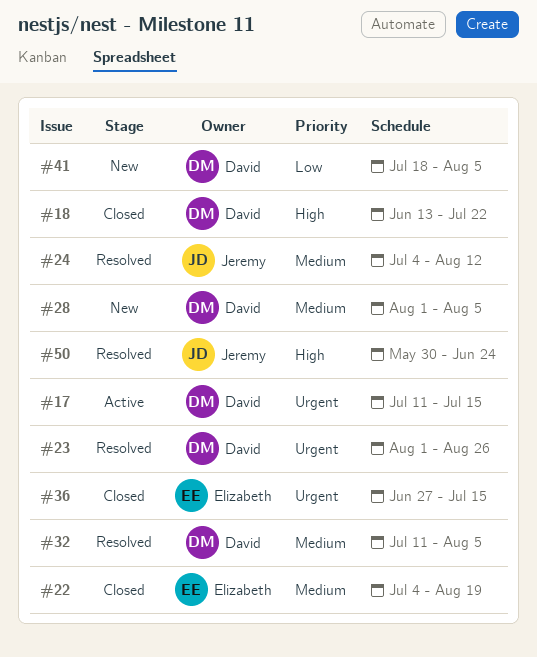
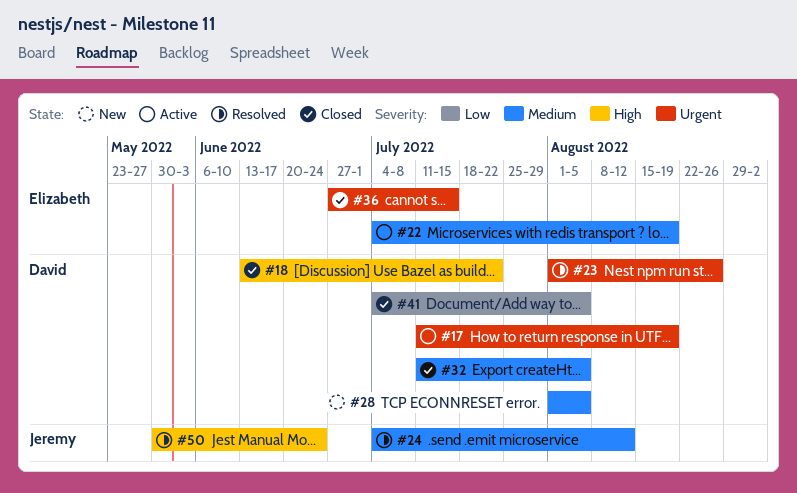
#17, due: Jul 15 -> Aug 19
#22, status: Closed -> Active
#32, status: Resolved -> Closed
#41, status: New -> Closed
#41, start: Jul 18 -> Jul 4

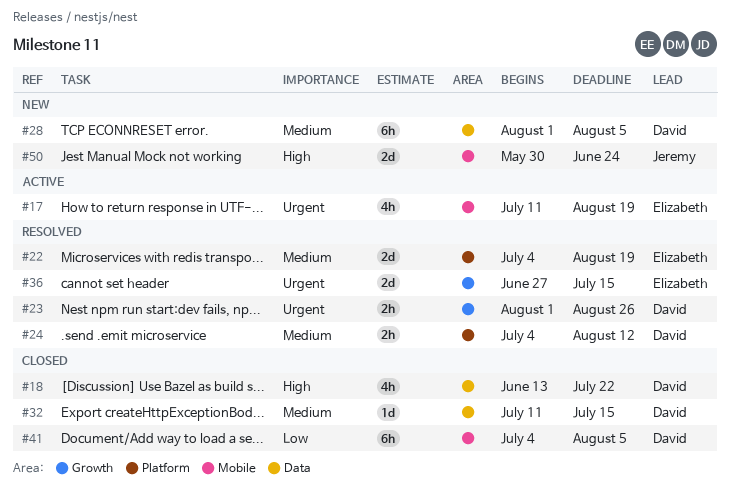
#17, owner: David -> Elizabeth
#22, status: Active -> Resolved
#24, owner: Jeremy -> David
#32, due: Aug 5 -> Jul 15
#36, status: Closed -> Resolved
#50, status: Resolved -> New

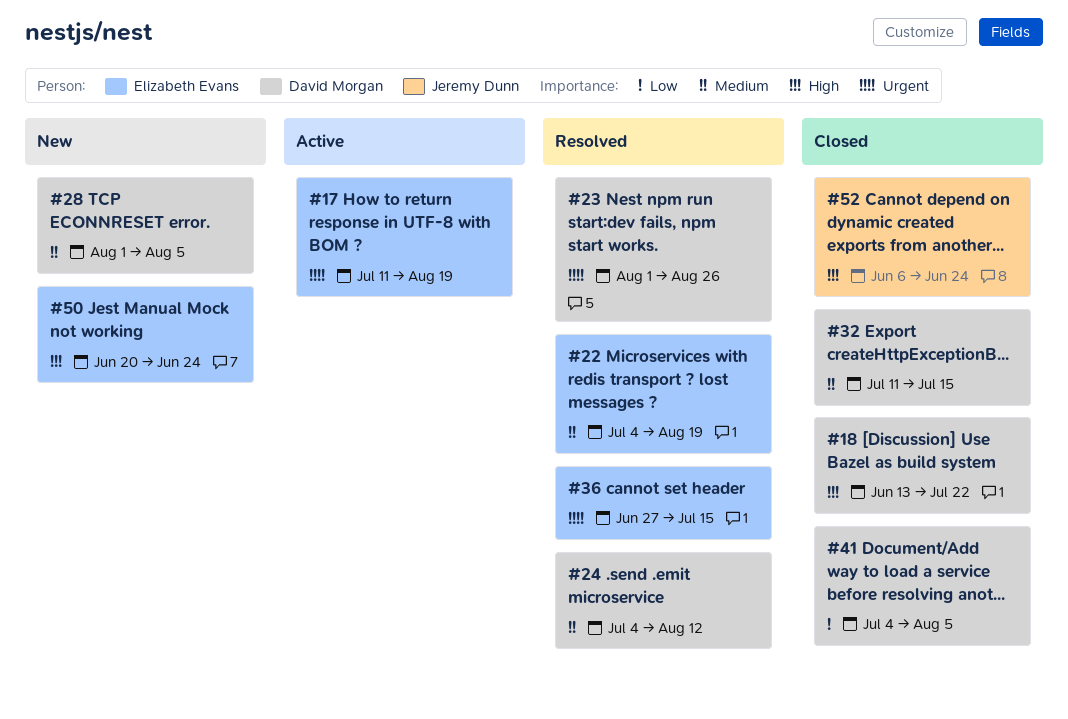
#50, owner: Jeremy Dunn -> Elizabeth Evans
#50, start: May 30 -> Jun 20
#52: none -> present

